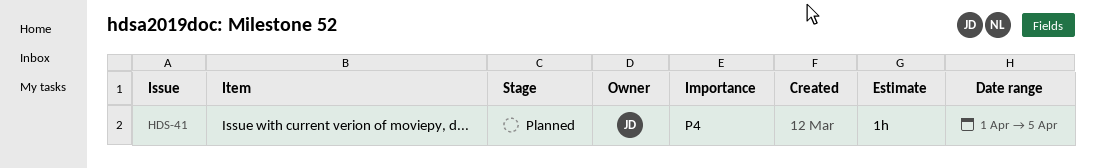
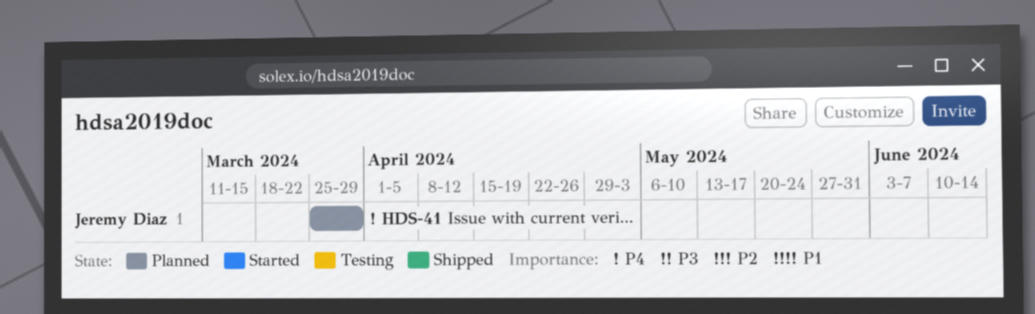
HDS-41, start: Apr 1 -> Mar 25
HDS-41, due: Apr 5 -> Mar 29

